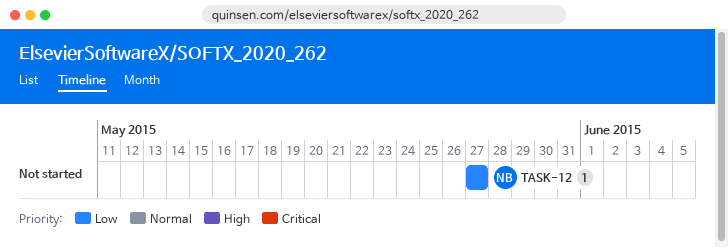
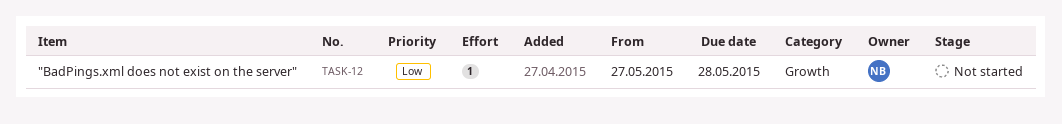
TASK-12, due: May 27 -> May 28

